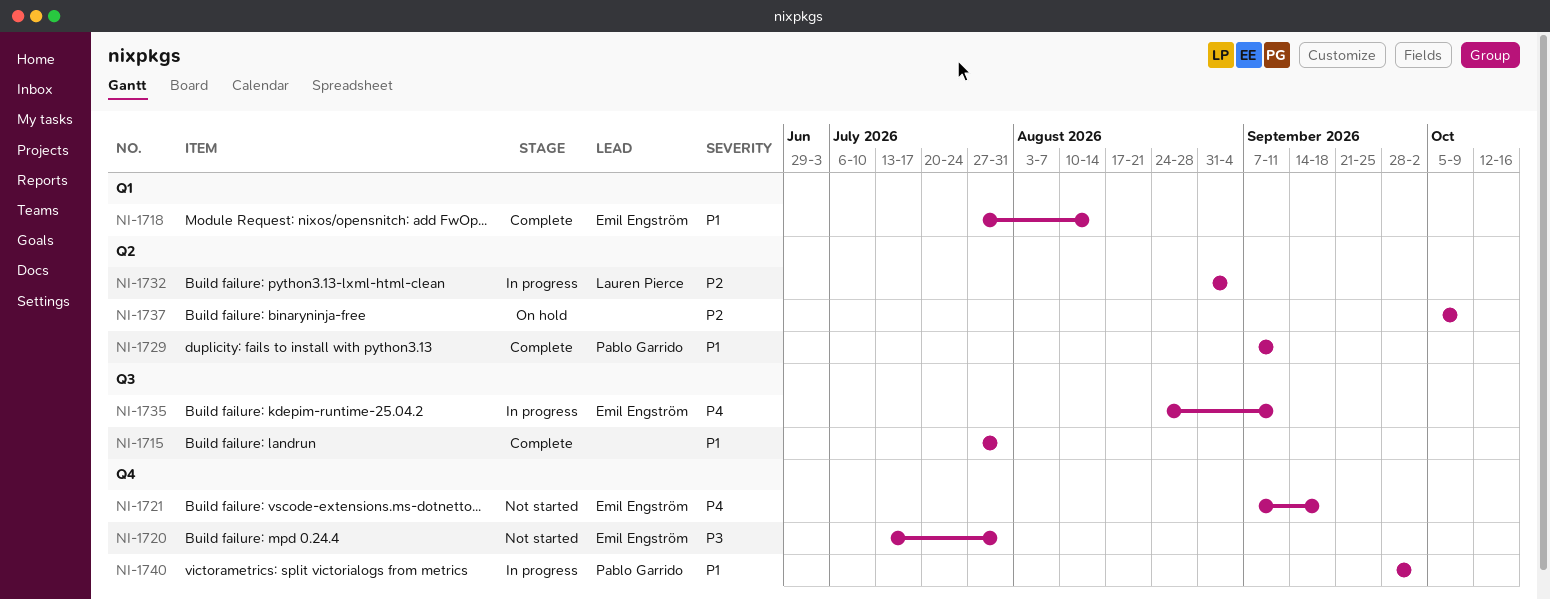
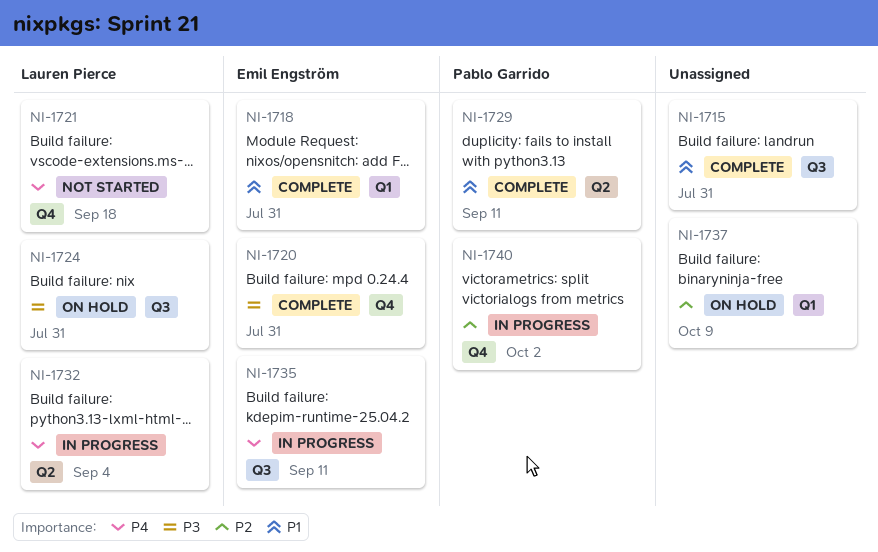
NI-1718, due: Aug 14 -> Jul 31
NI-1720, status: Not started -> Complete
NI-1721, owner: Emil Engström -> Lauren Pierce
NI-1724: none -> present
NI-1732, priority: P2 -> P4
NI-1737, label: Q2 -> Q1
NI-1740, priority: P1 -> P2

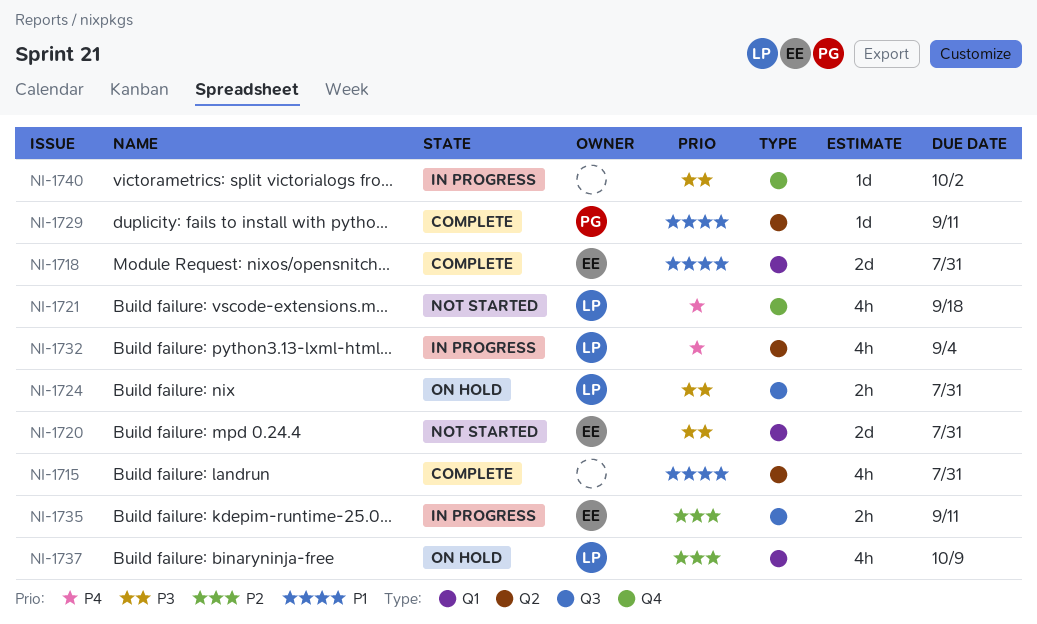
NI-1715, label: Q3 -> Q2
NI-1720, status: Complete -> Not started
NI-1720, label: Q4 -> Q1
NI-1735, priority: P4 -> P2
NI-1737, owner: none -> Lauren Pierce
NI-1740, owner: Pablo Garrido -> none
NI-1740, priority: P2 -> P3

